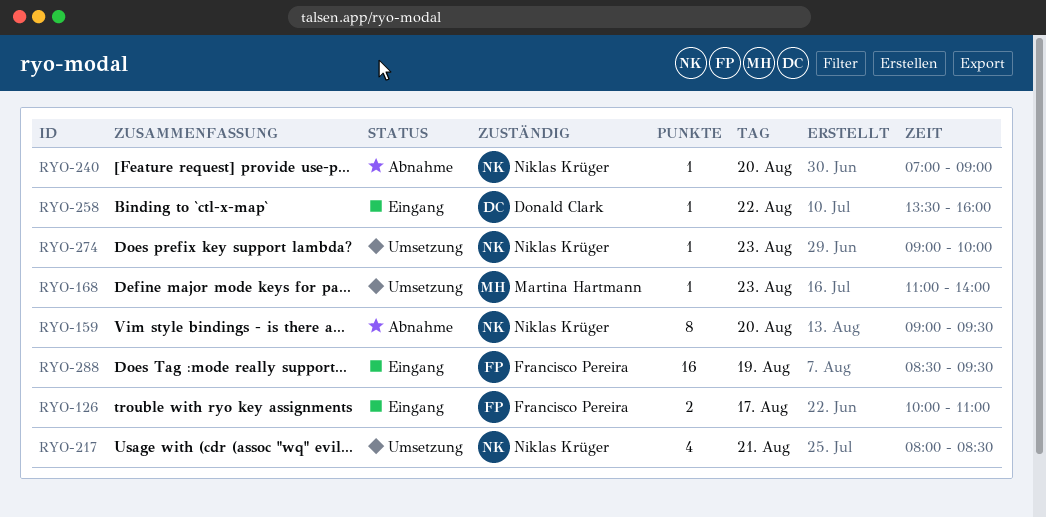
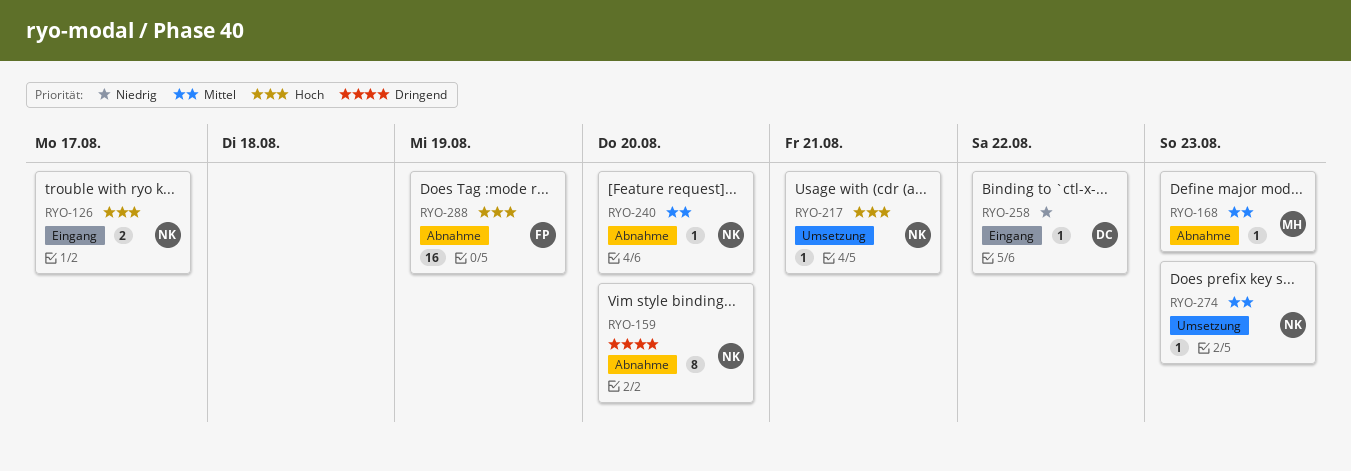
RYO-126, owner: Francisco Pereira -> Niklas Krüger
RYO-168, status: Umsetzung -> Abnahme
RYO-217, estimate: 4 -> 1
RYO-288, status: Eingang -> Abnahme

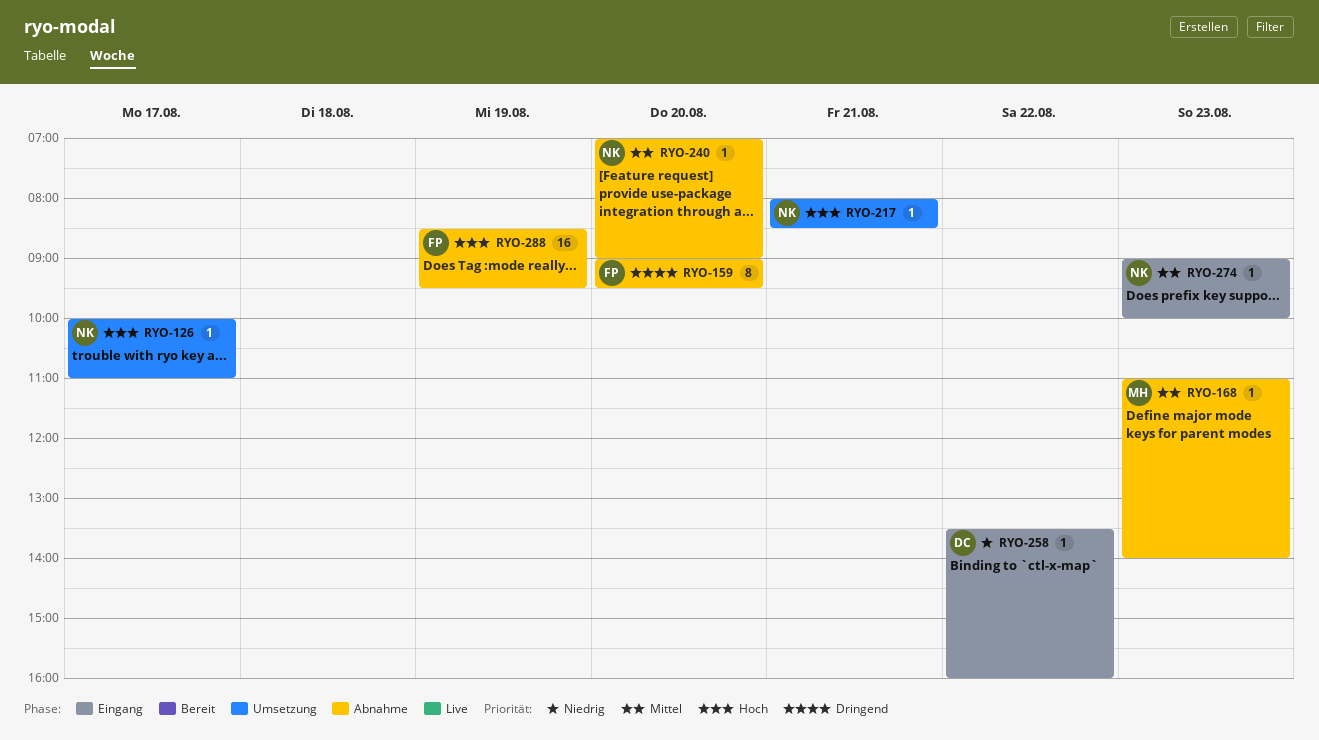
RYO-126, status: Eingang -> Umsetzung
RYO-126, estimate: 2 -> 1
RYO-159, owner: NK -> FP
RYO-274, status: Umsetzung -> Eingang

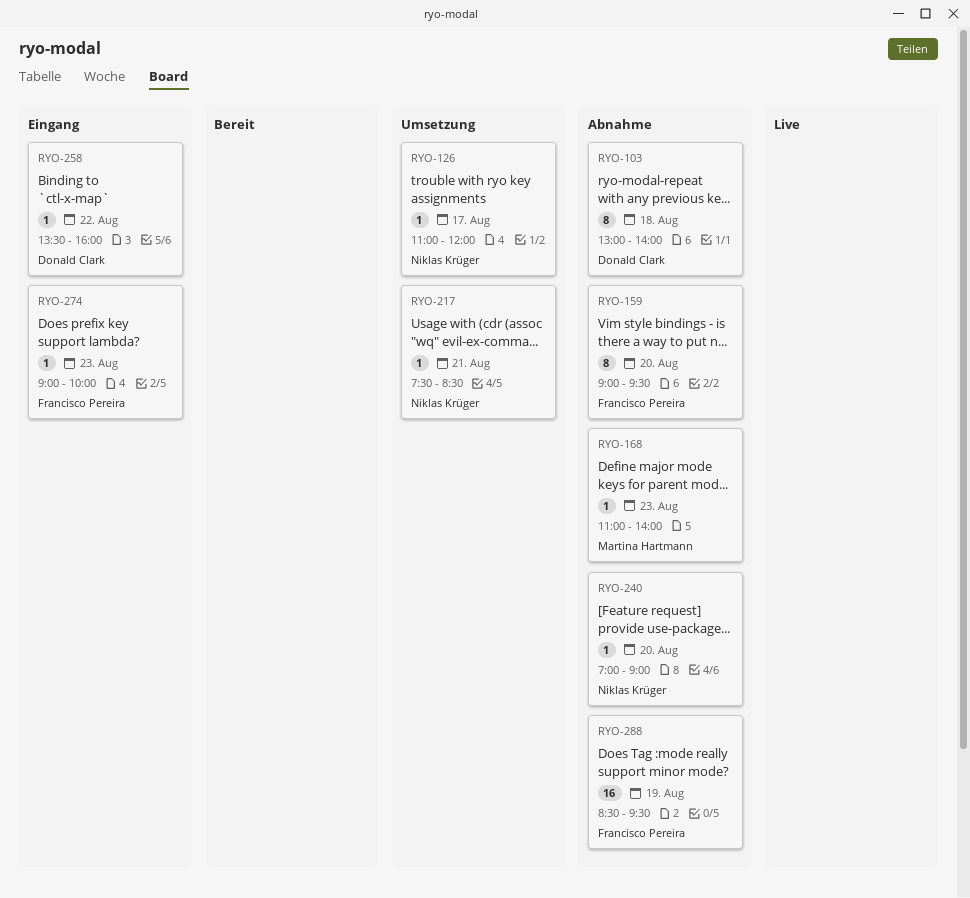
RYO-103: none -> present
RYO-126, begins: 10:00 -> 11:00
RYO-126, ends: 11:00 -> 12:00
RYO-217, begins: 08:00 -> 07:30
RYO-274, owner: Niklas Krüger -> Francisco Pereira

